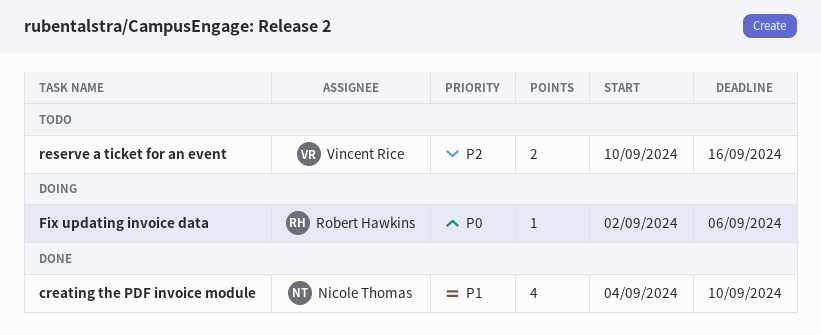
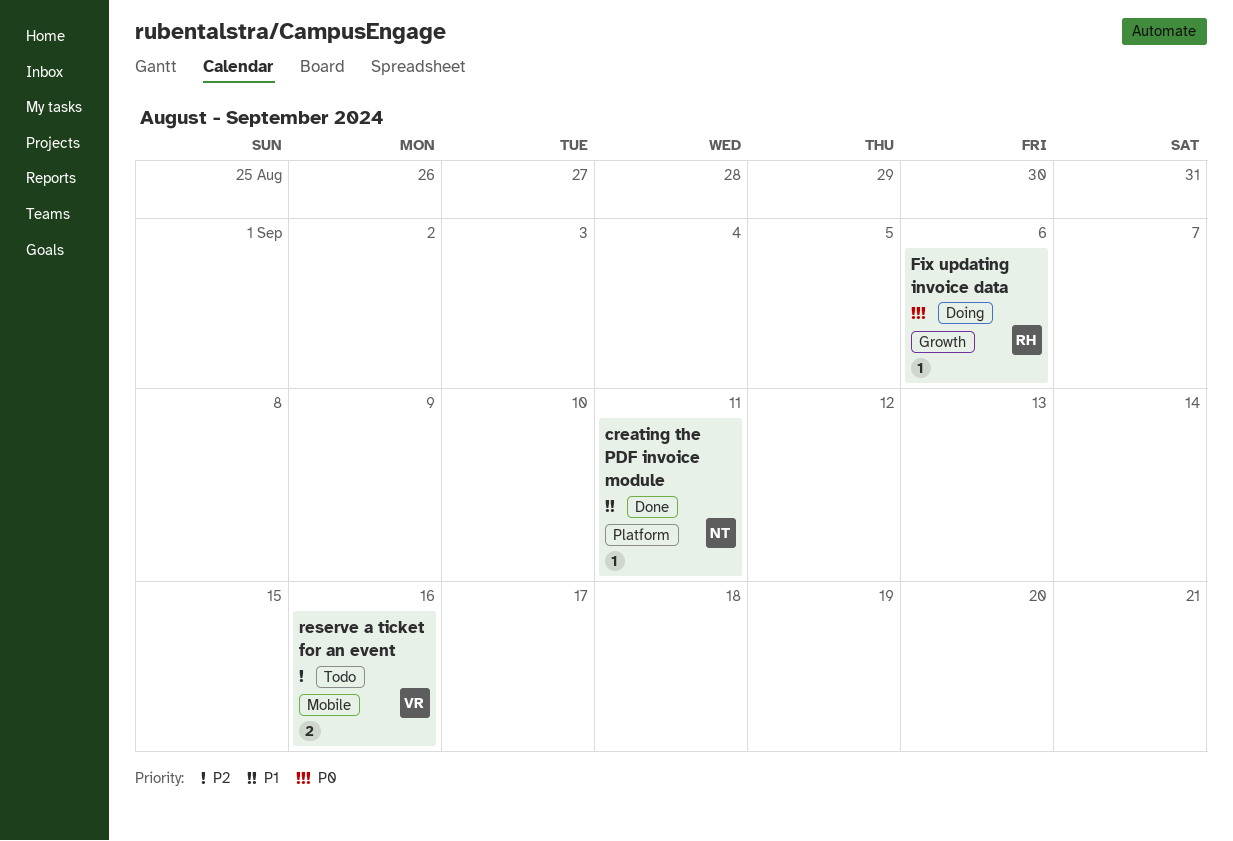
creating the PDF invoice module, estimate: 4 -> 1
creating the PDF invoice module, due: Sep 10 -> Sep 11

